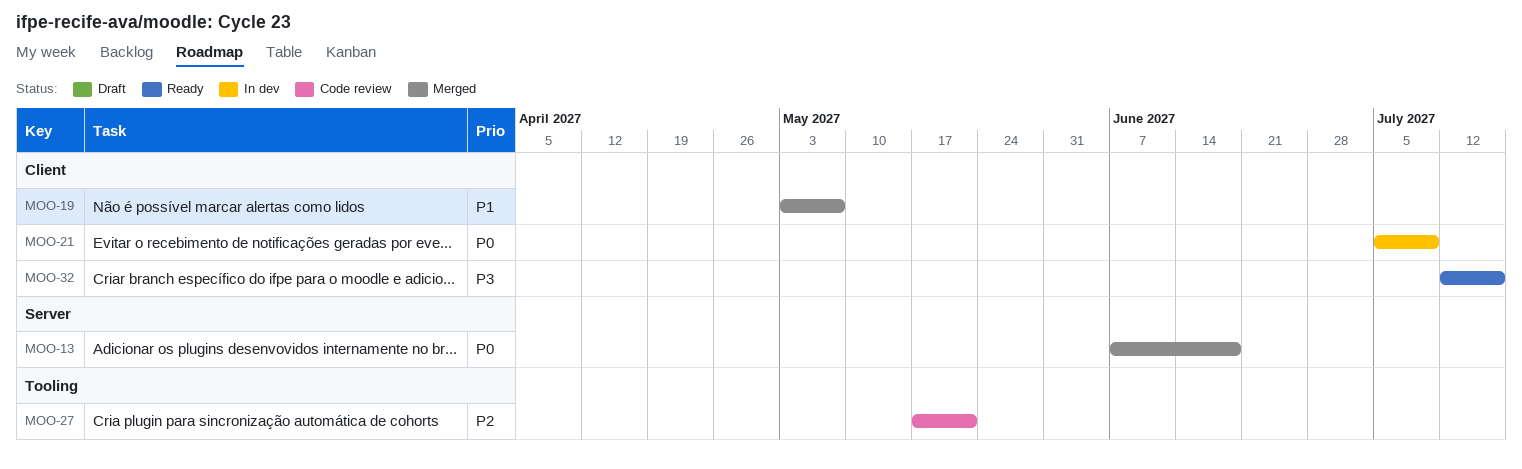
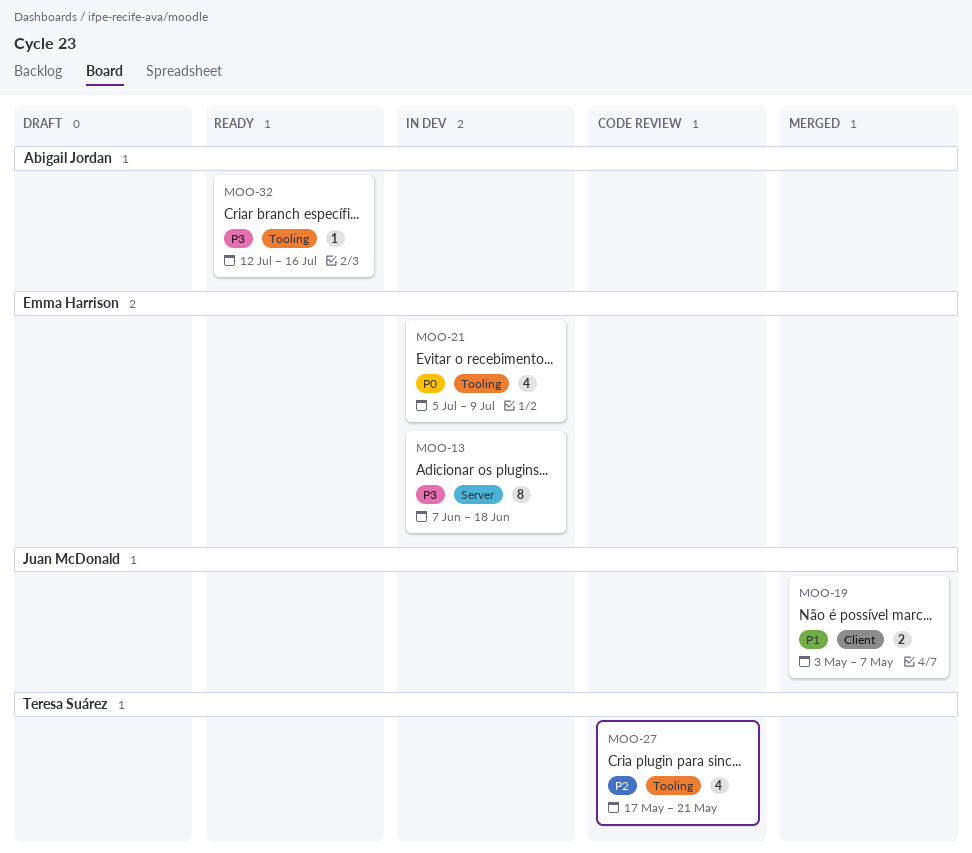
MOO-13, status: Merged -> In dev
MOO-13, priority: P0 -> P3
MOO-21, label: Client -> Tooling
MOO-32, label: Client -> Tooling

